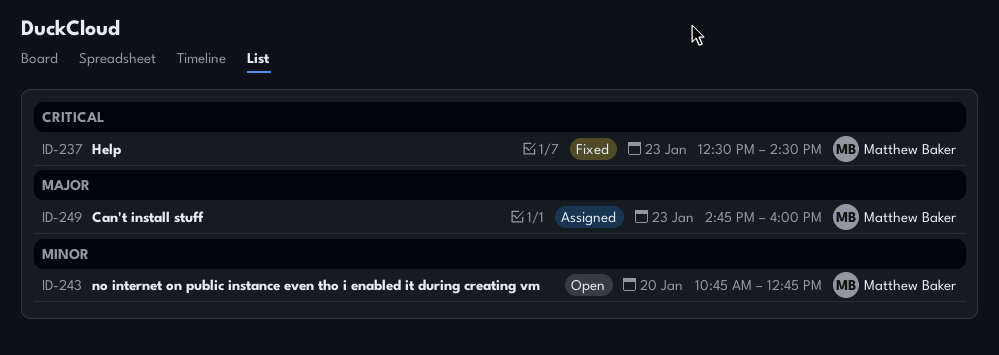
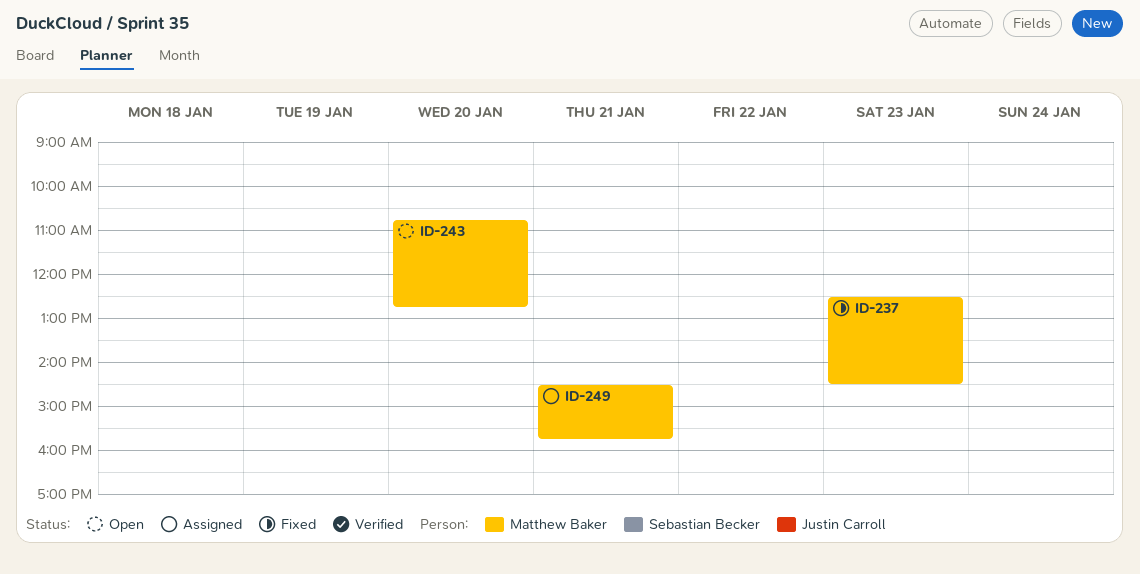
ID-249, day: Jan 23 -> Jan 21
ID-249, begins: 14:45 -> 14:30
ID-249, ends: 16:00 -> 15:45

